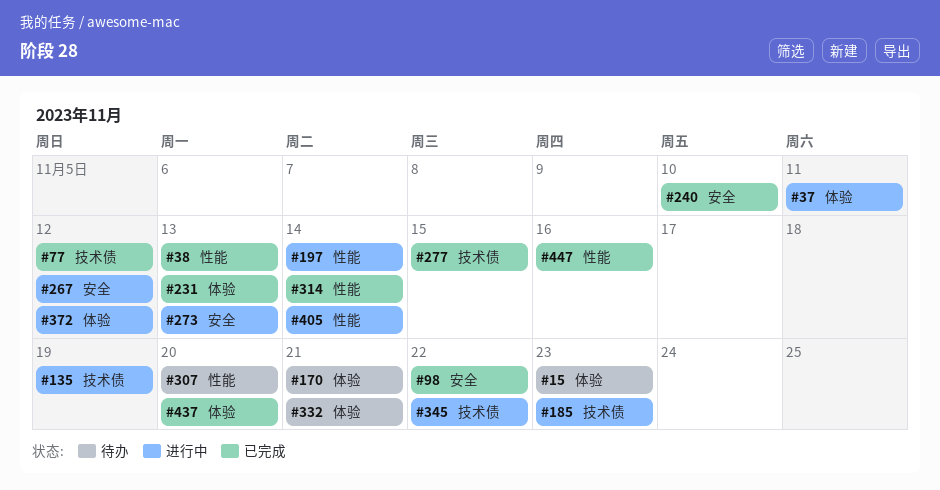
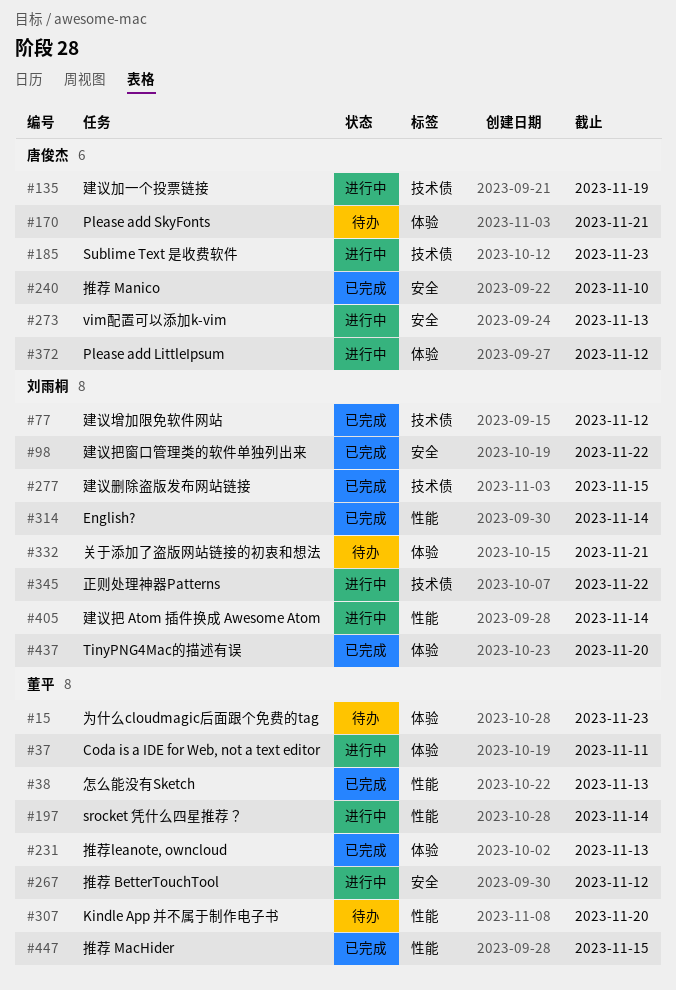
#447, due: Nov 16 -> Nov 15

